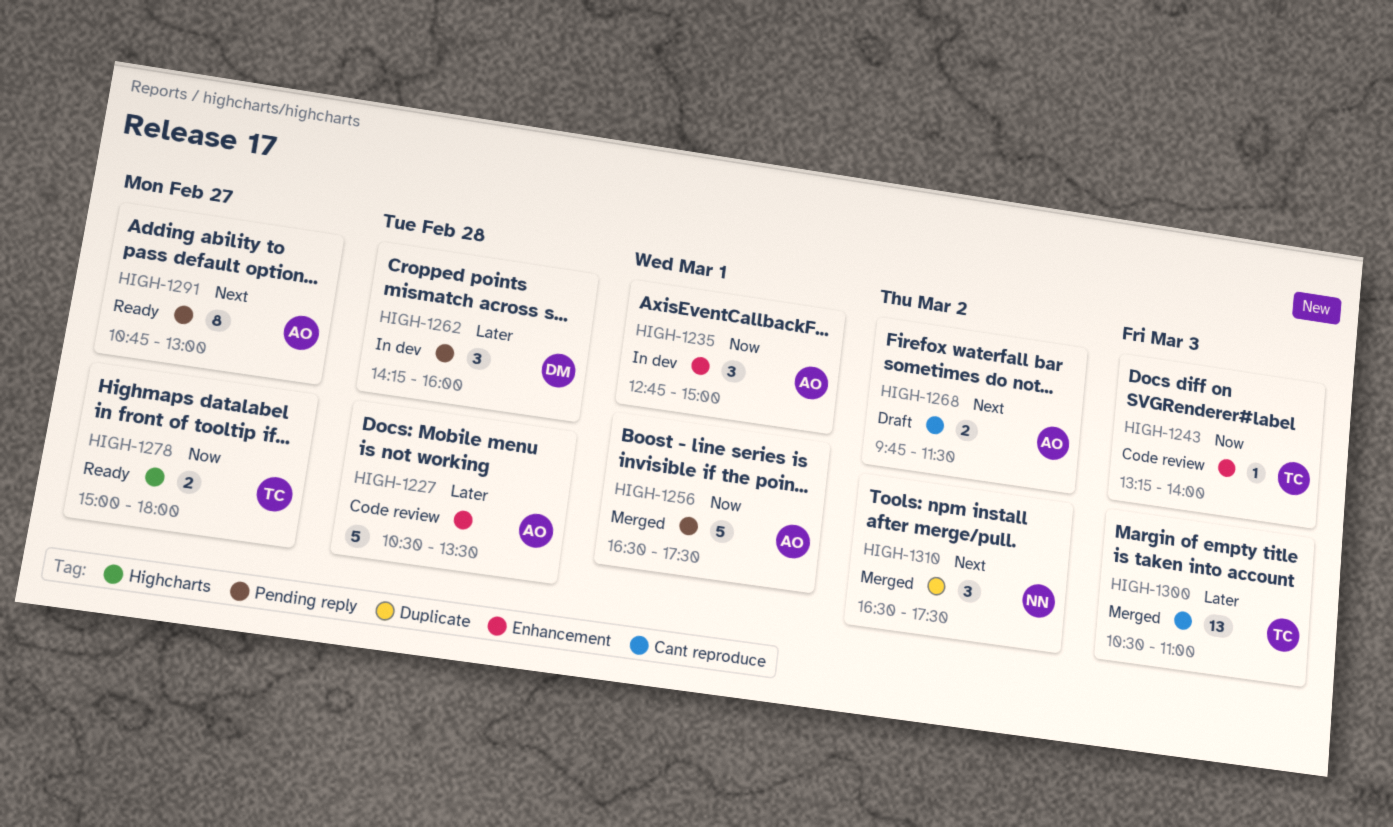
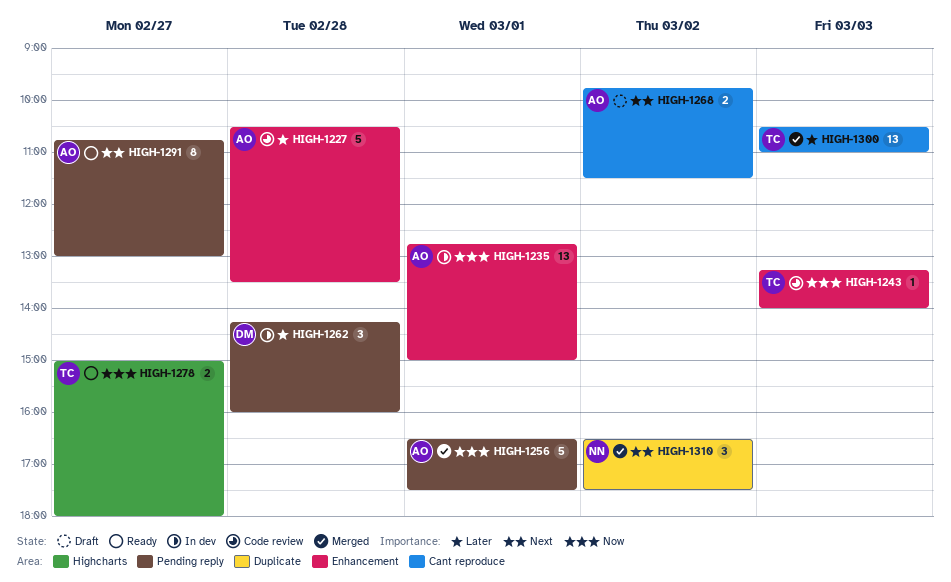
HIGH-1235, estimate: 3 -> 13

